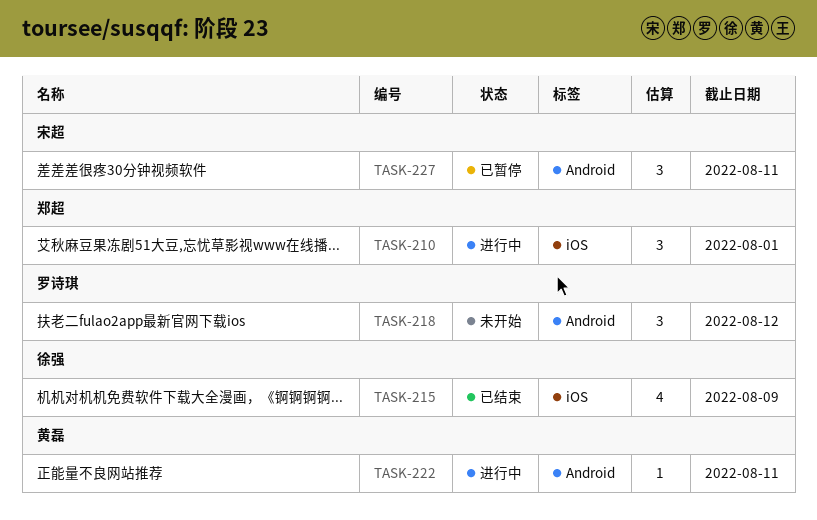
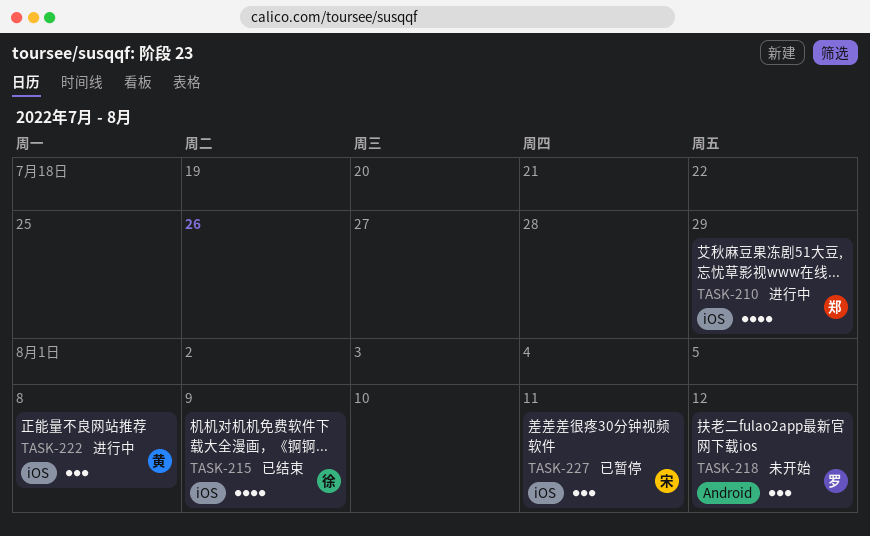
TASK-210, estimate: 3 -> 4
TASK-210, due: Aug 1 -> Jul 29
TASK-222, label: Android -> iOS
TASK-222, estimate: 1 -> 3
TASK-222, due: Aug 11 -> Aug 8
TASK-227, label: Android -> iOS

